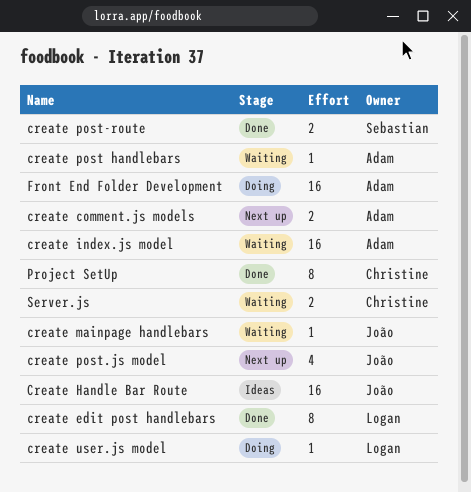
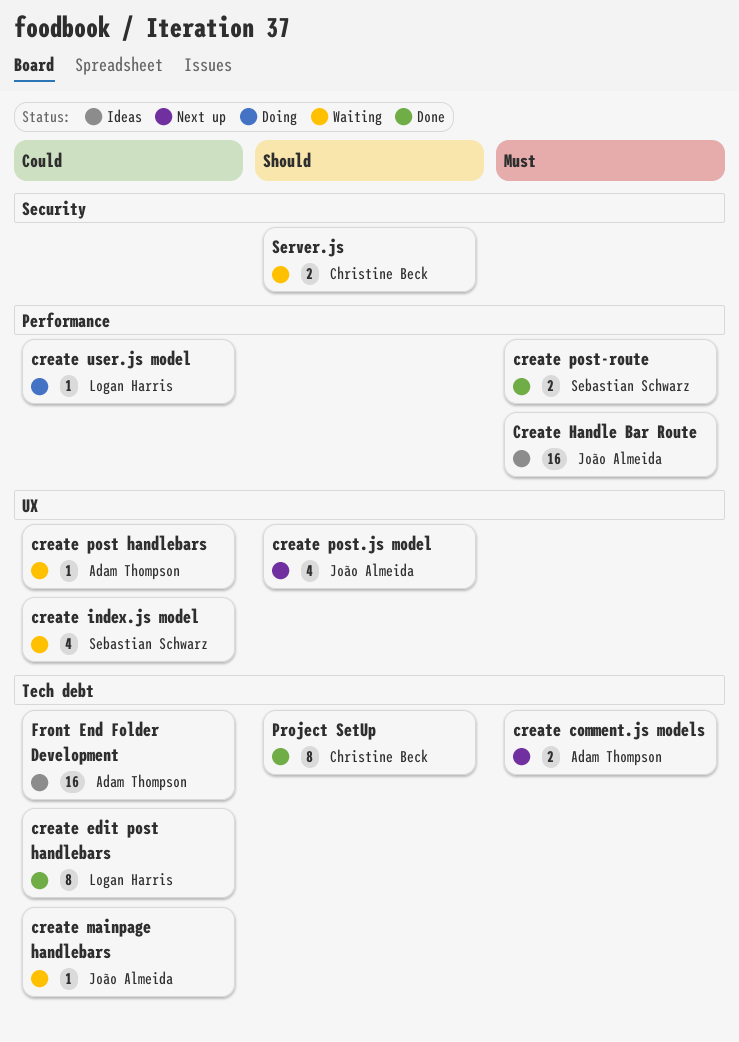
create index.js model, owner: Adam Thompson -> Sebastian Schwarz
create index.js model, estimate: 16 -> 4
Front End Folder Development, status: Doing -> Ideas

